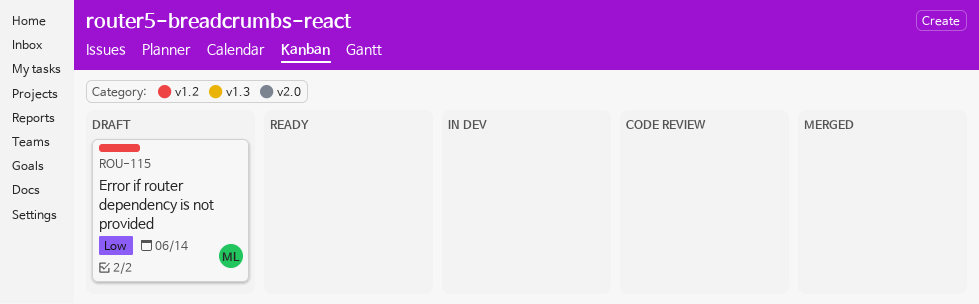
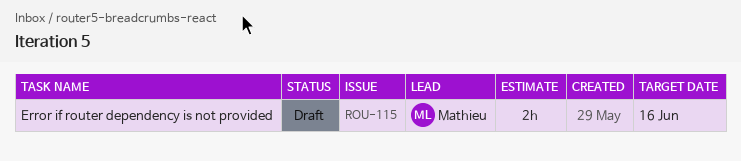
ROU-115, due: Jun 14 -> Jun 16

